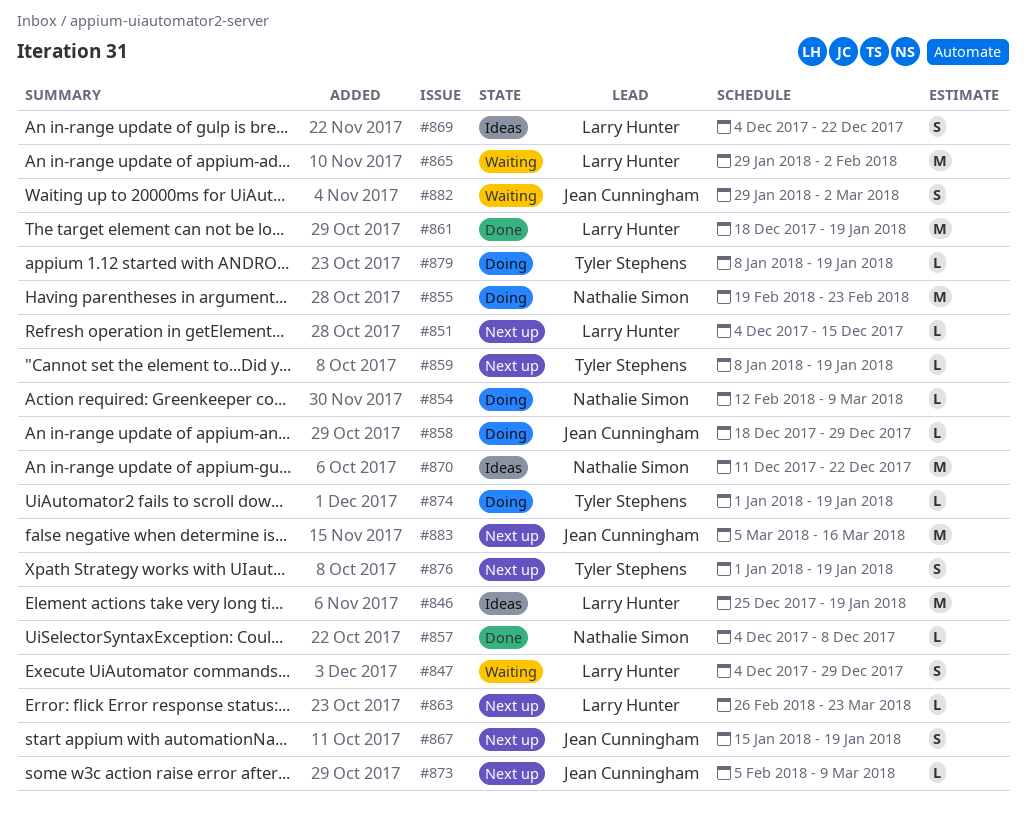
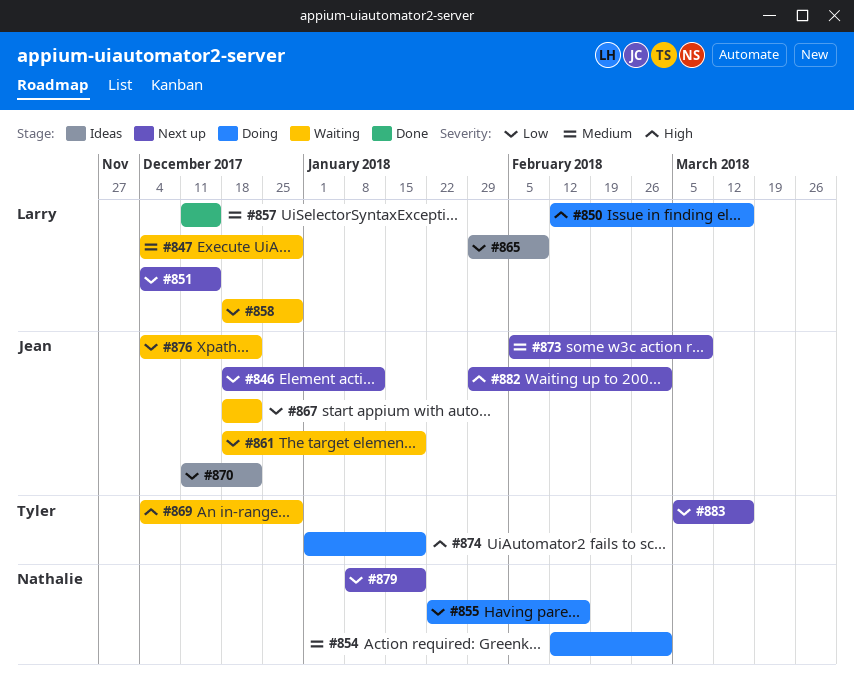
#846, status: Ideas -> Next up
#846, owner: Larry Hunter -> Jean Cunningham
#846, start: Dec 25 -> Dec 18
#846, due: Jan 19 -> Jan 12
#850: none -> present
#854, due: Mar 9 -> Mar 2
#855, start: Feb 19 -> Jan 22
#855, due: Feb 23 -> Feb 16
#857, owner: Nathalie Simon -> Larry Hunter
#857, start: Dec 4 -> Dec 11
#857, due: Dec 8 -> Dec 15
#858, status: Doing -> Waiting
#858, owner: Jean Cunningham -> Larry Hunter
#859: present -> none
#861, status: Done -> Waiting
#861, owner: Larry Hunter -> Jean Cunningham
#863: present -> none
#865, status: Waiting -> Ideas
#865, due: Feb 2 -> Feb 9
#867, status: Next up -> Waiting
#867, start: Jan 15 -> Dec 18
#867, due: Jan 19 -> Dec 22
#869, status: Ideas -> Waiting
#869, owner: Larry Hunter -> Tyler Stephens
#869, due: Dec 22 -> Dec 29
#870, owner: Nathalie Simon -> Jean Cunningham
#876, status: Next up -> Waiting
#876, owner: Tyler Stephens -> Jean Cunningham
#876, start: Jan 1 -> Dec 4
#876, due: Jan 19 -> Dec 22
#879, status: Doing -> Next up
#879, owner: Tyler Stephens -> Nathalie Simon
#882, status: Waiting -> Next up
#883, owner: Jean Cunningham -> Tyler Stephens

